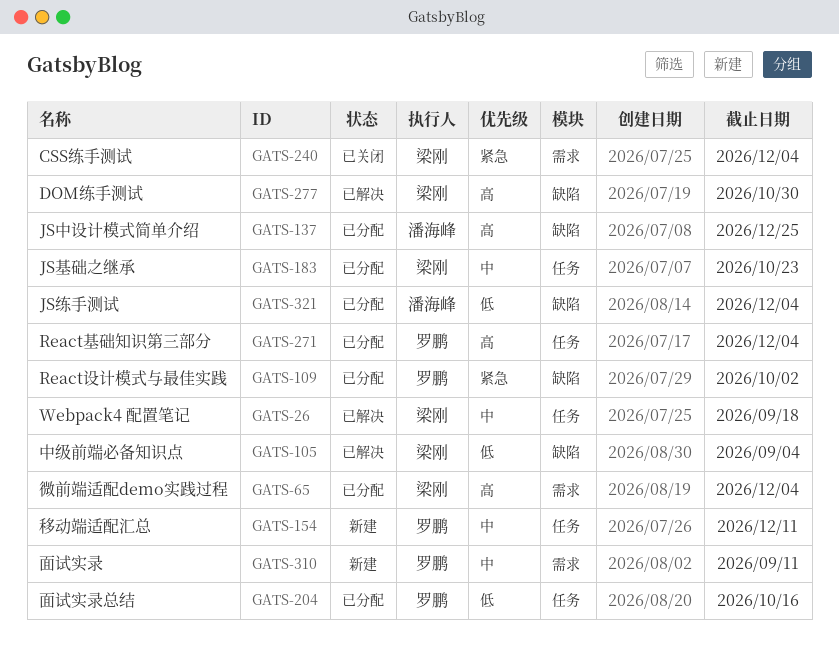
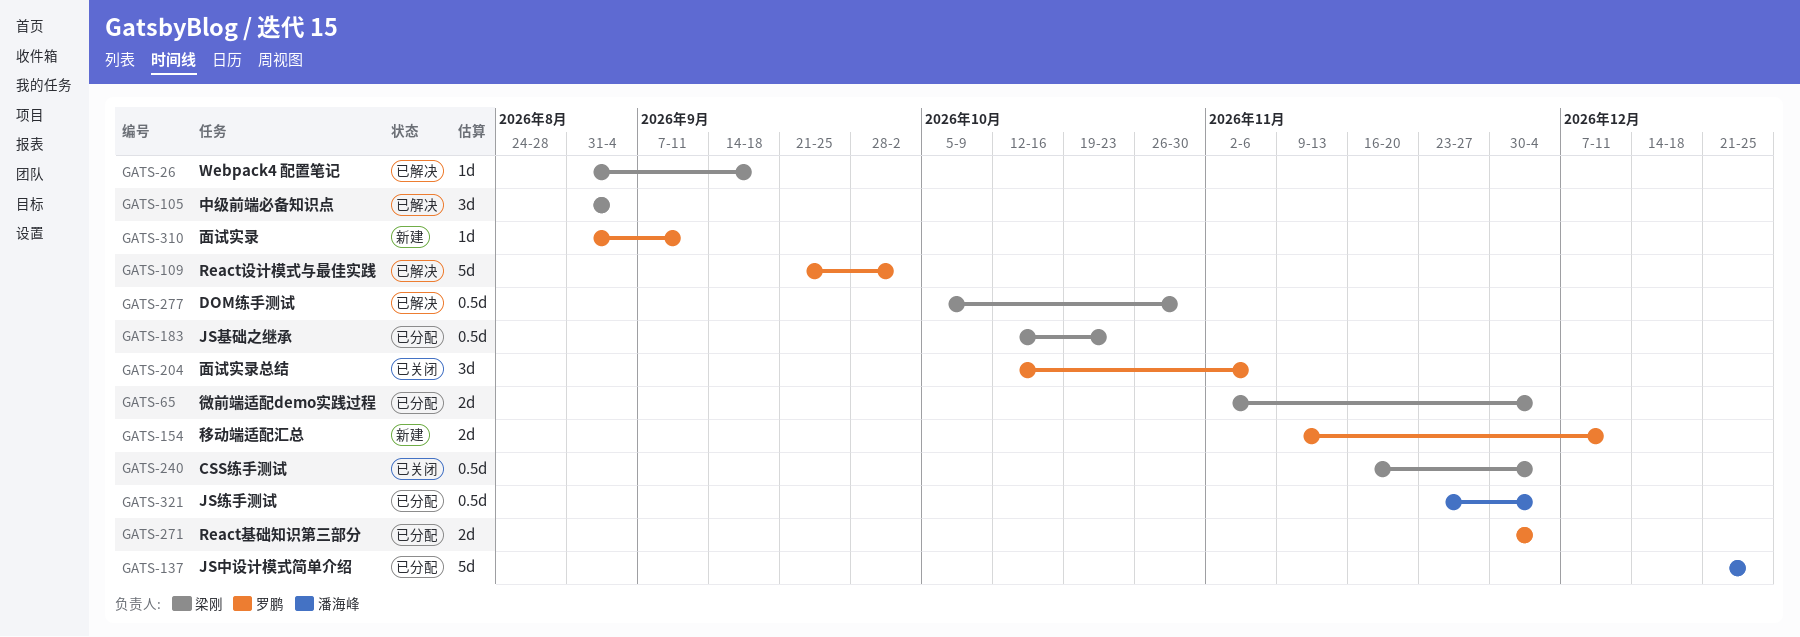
GATS-109, status: 已分配 -> 已解决
GATS-204, status: 已分配 -> 已关闭
GATS-204, due: Oct 16 -> Nov 6

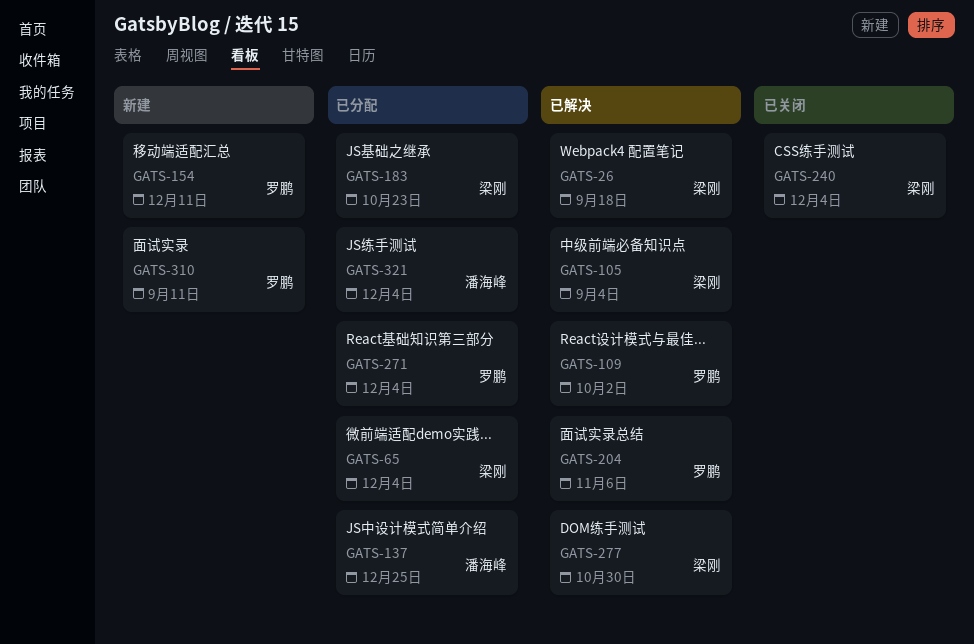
GATS-204, status: 已关闭 -> 已解决

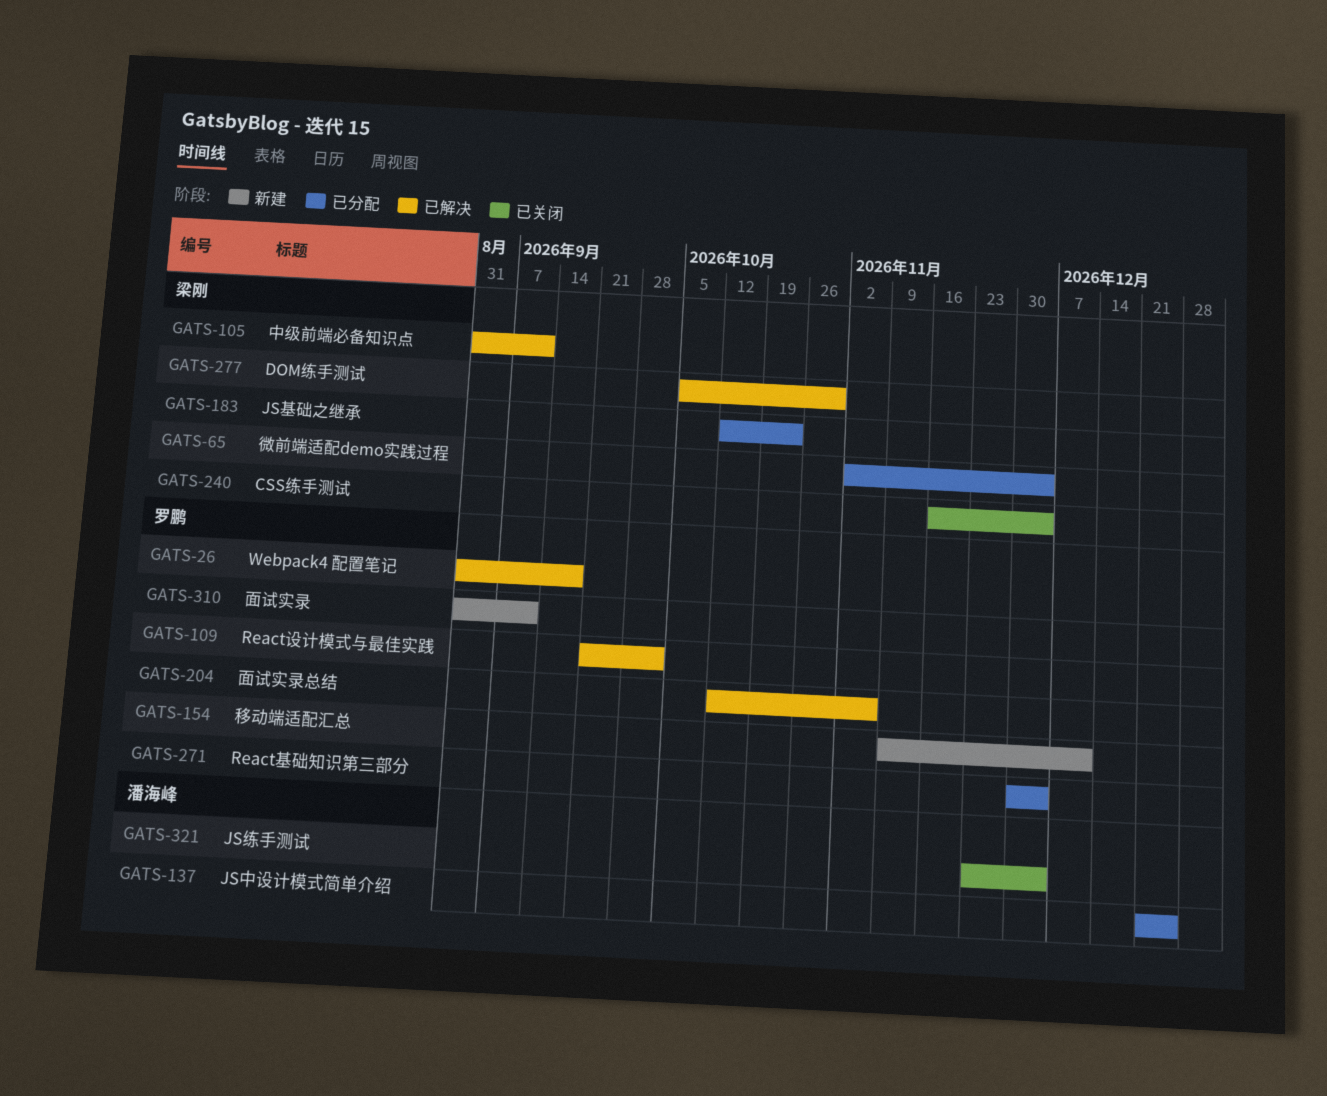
GATS-26, owner: 梁刚 -> 罗鹏
GATS-105, due: Sep 4 -> Sep 11
GATS-321, status: 已分配 -> 已关闭

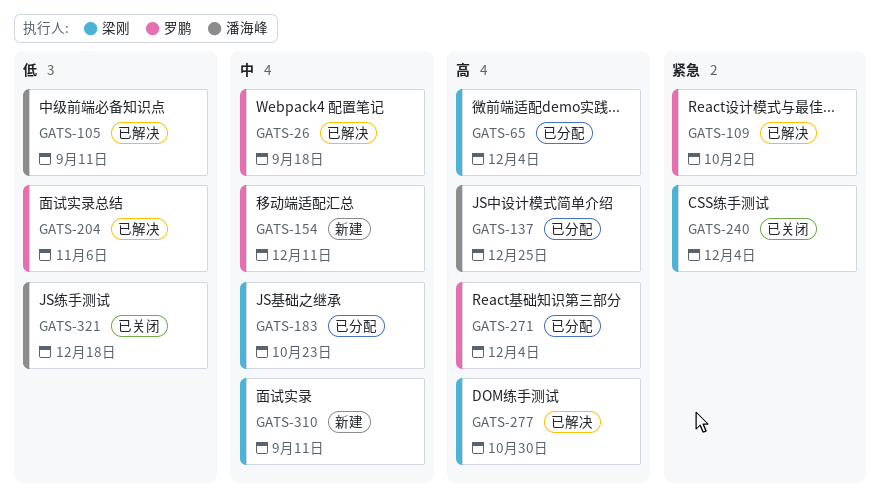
GATS-105, owner: 梁刚 -> 潘海峰
GATS-310, owner: 罗鹏 -> 梁刚
GATS-321, due: Dec 4 -> Dec 18

